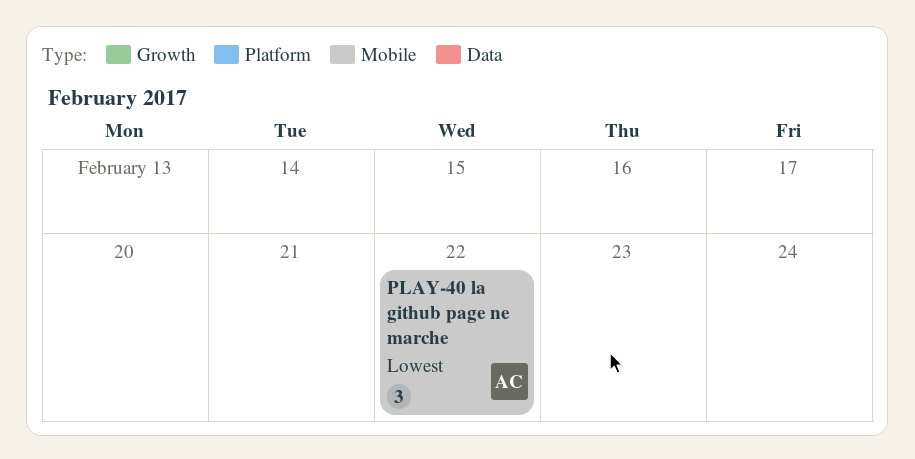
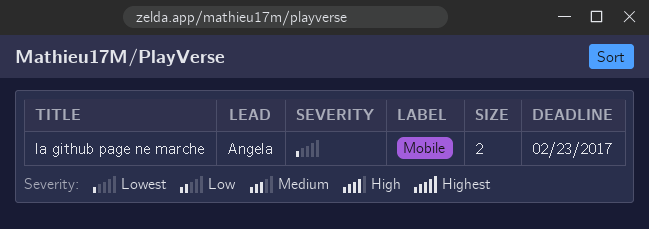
la github page ne marche, estimate: 3 -> 2
la github page ne marche, due: Feb 22 -> Feb 23

